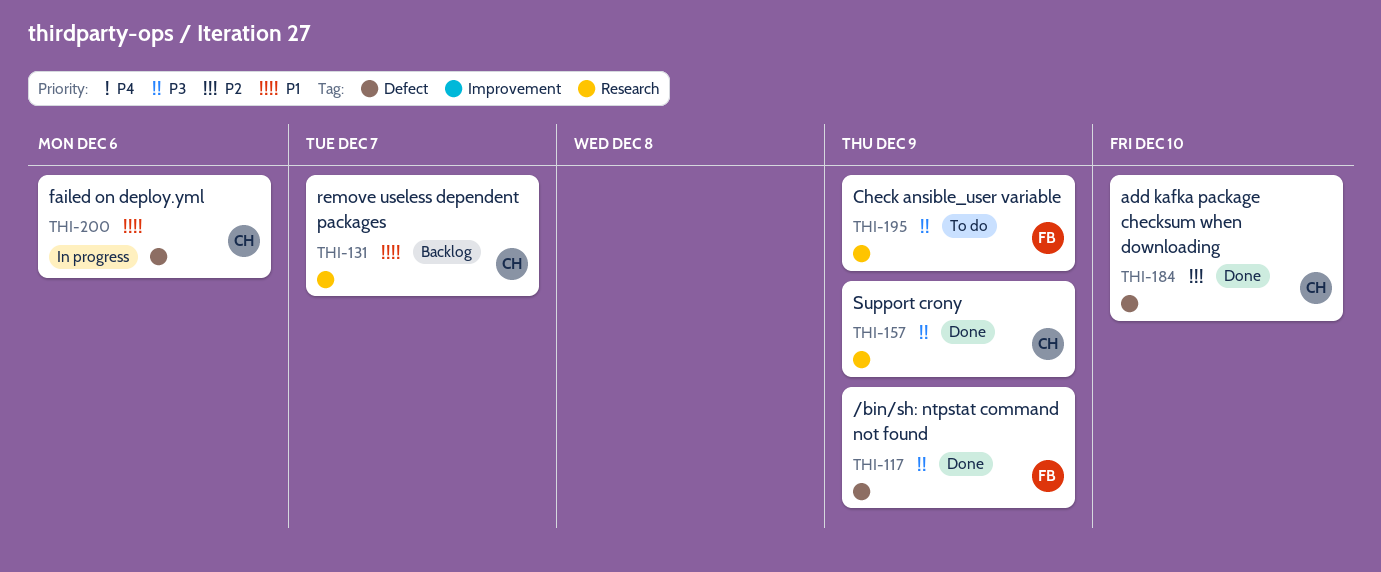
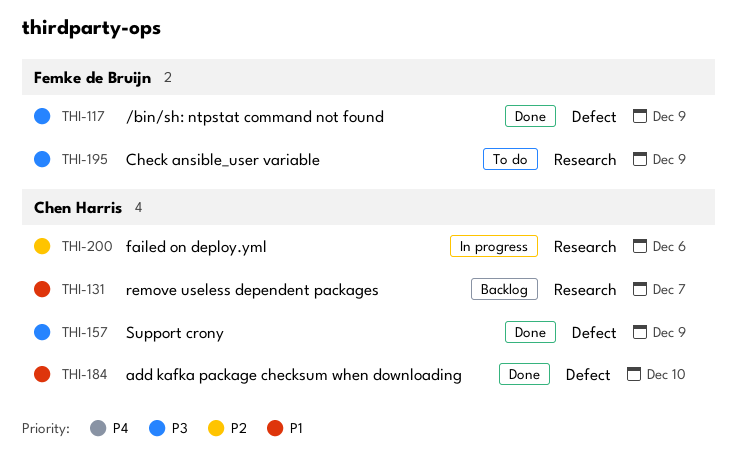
THI-157, label: Research -> Defect
THI-184, priority: P2 -> P1
THI-200, priority: P1 -> P2
THI-200, label: Defect -> Research

